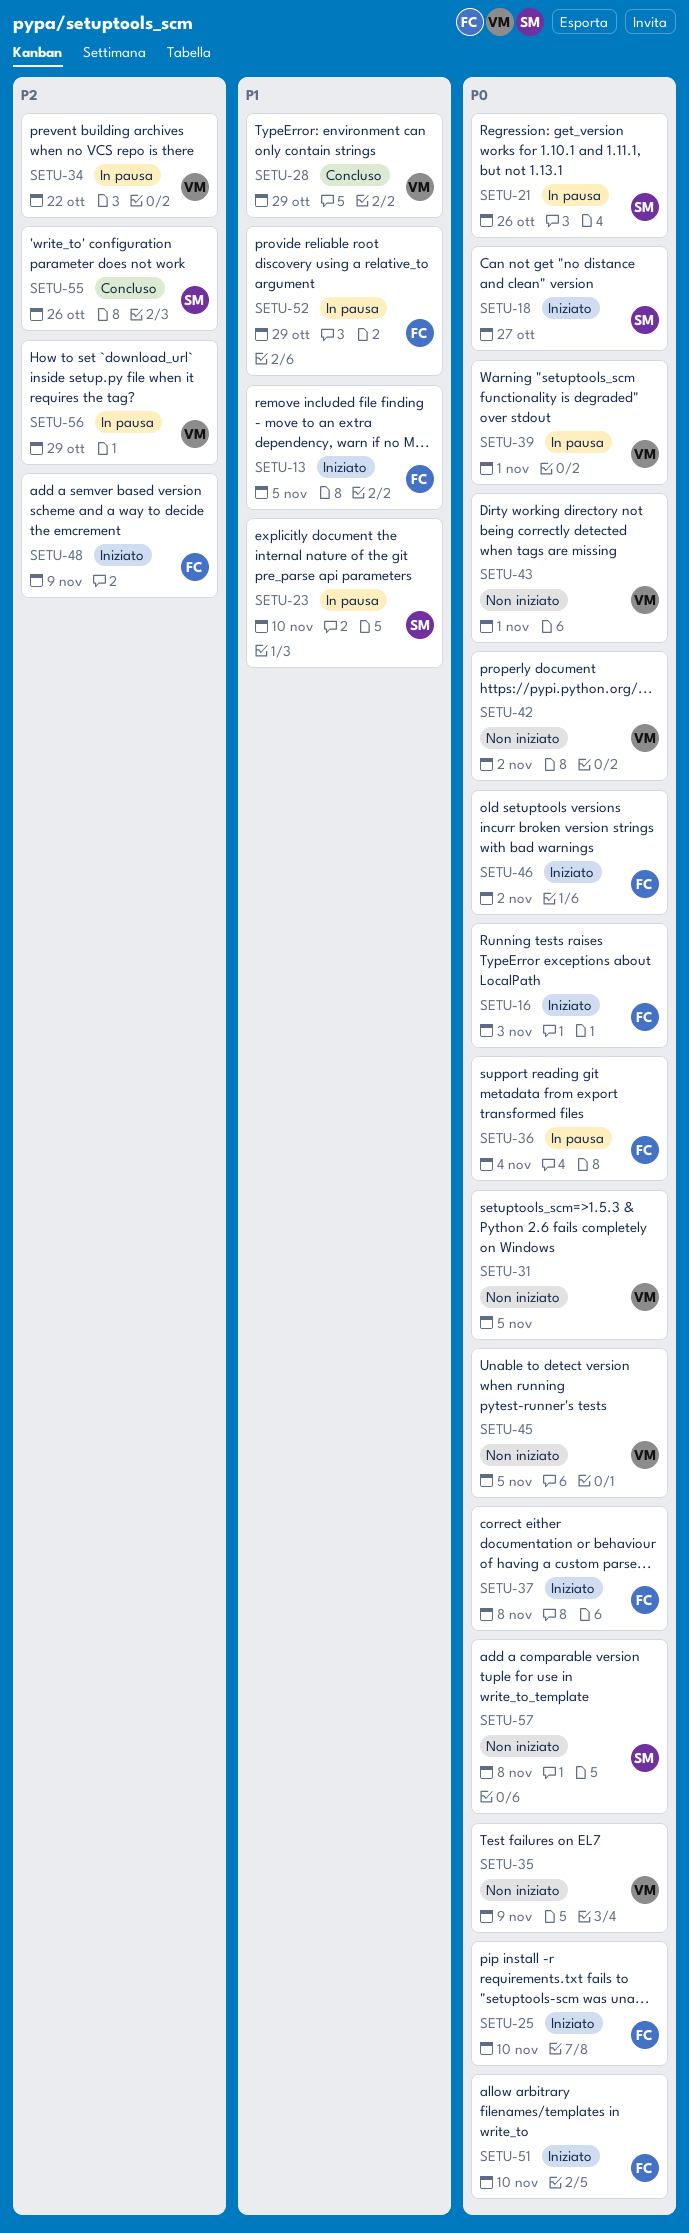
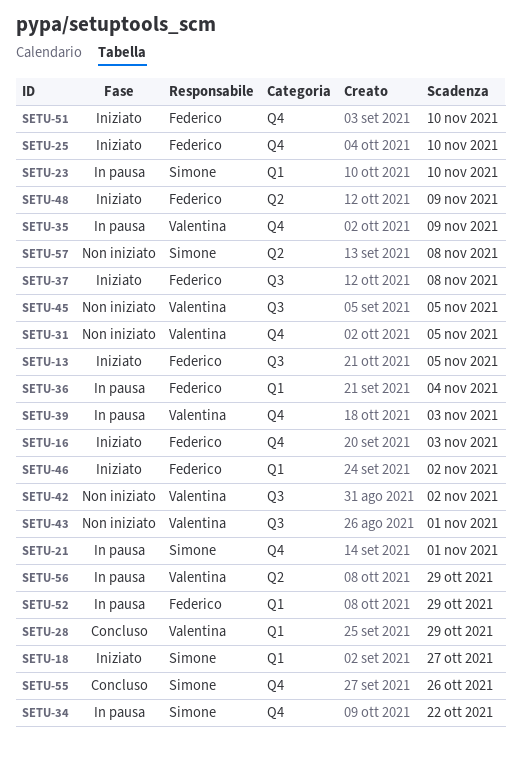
SETU-21, due: Oct 26 -> Nov 1
SETU-34, owner: Valentina -> Simone
SETU-35, status: Non iniziato -> In pausa
SETU-39, due: Nov 1 -> Nov 3

